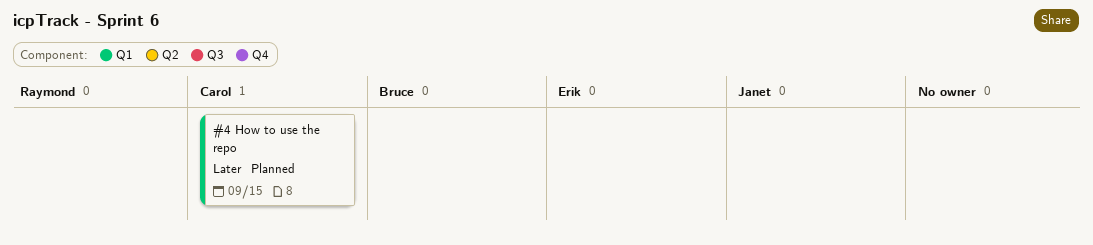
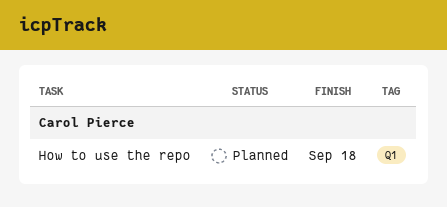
How to use the repo, due: Sep 15 -> Sep 18

